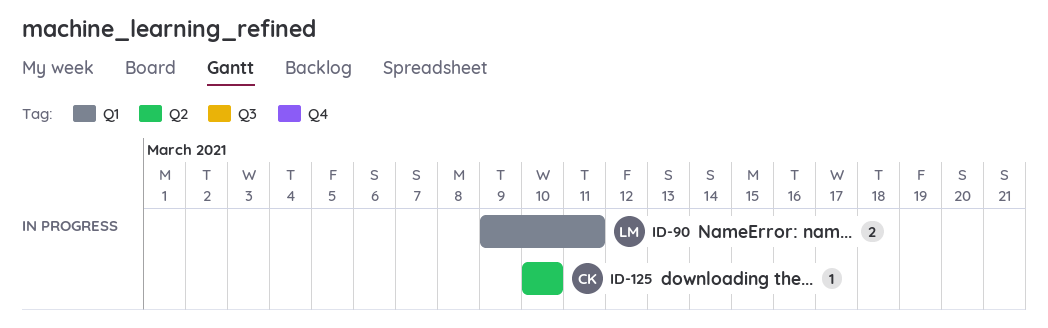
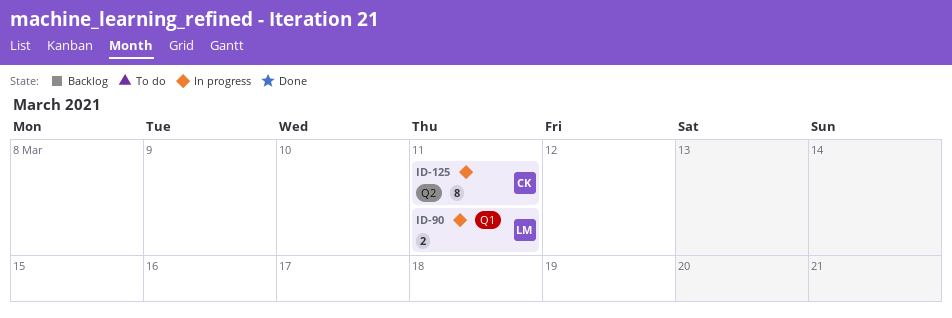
ID-125, estimate: 1 -> 8
ID-125, due: Mar 10 -> Mar 11

